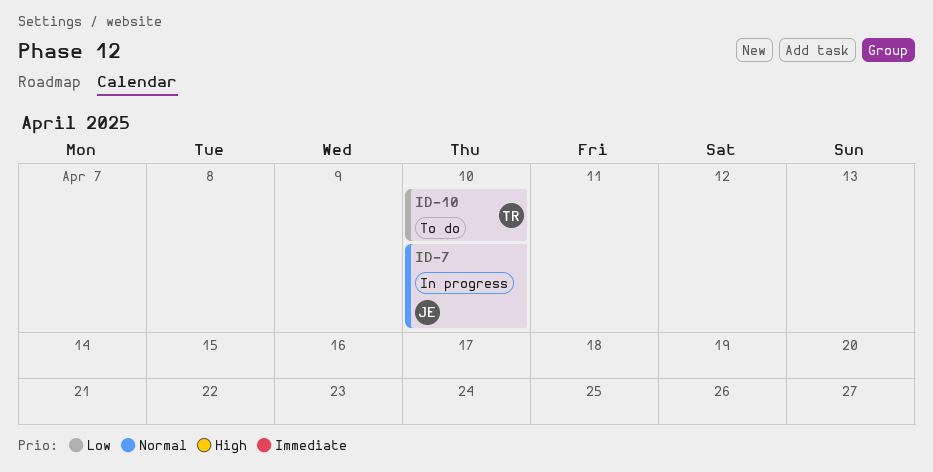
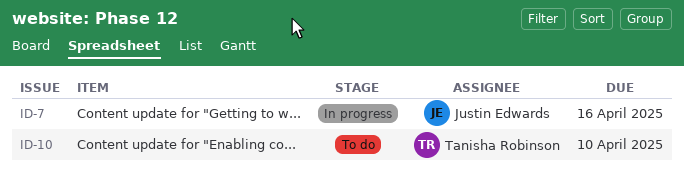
ID-7, due: Apr 10 -> Apr 16

